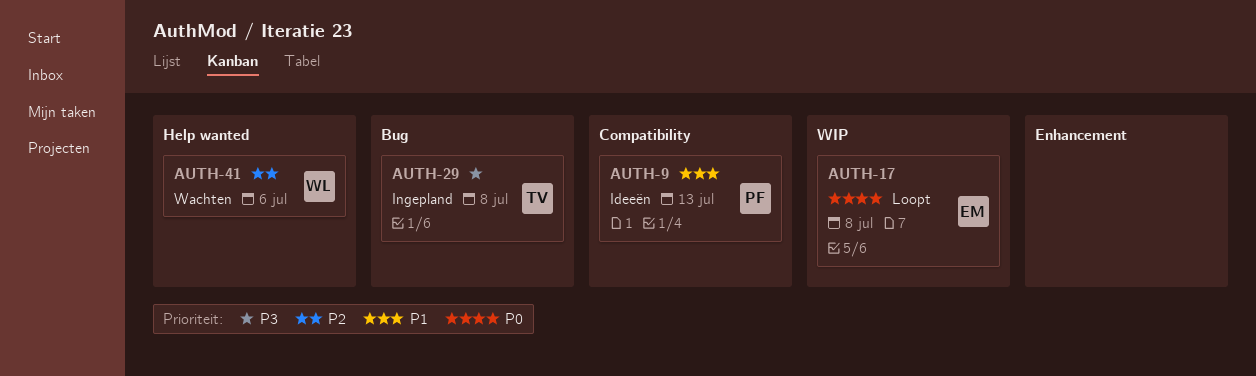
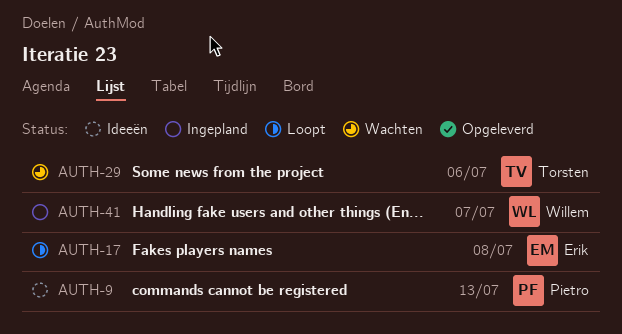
AUTH-29, status: Ingepland -> Wachten
AUTH-29, due: Jul 8 -> Jul 6
AUTH-41, status: Wachten -> Ingepland
AUTH-41, due: Jul 6 -> Jul 7

